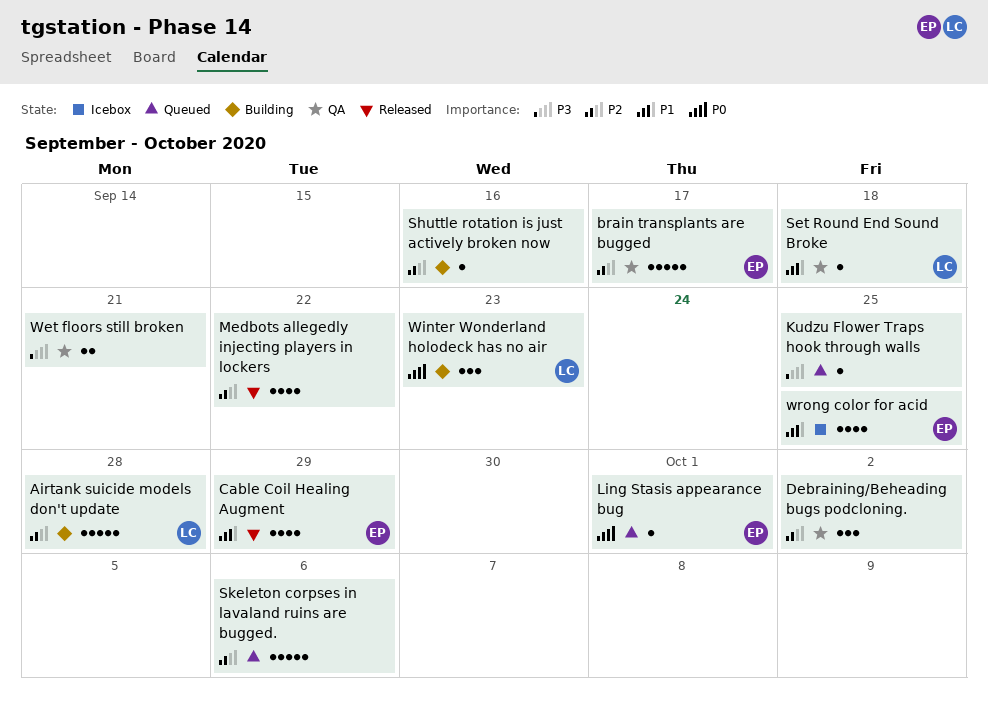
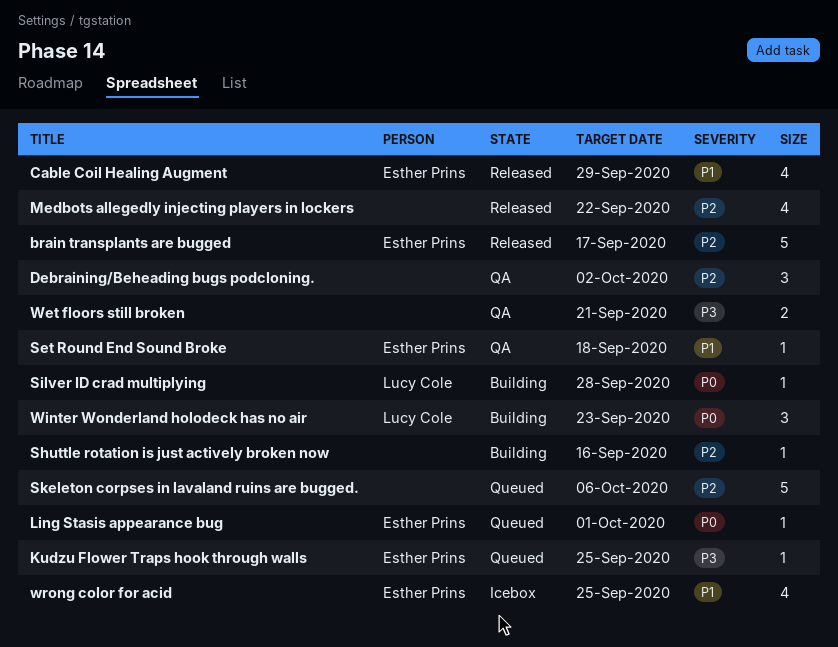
Airtank suicide models don't update: present -> none
brain transplants are bugged, status: QA -> Released
Kudzu Flower Traps hook through walls, owner: none -> Esther Prins
Set Round End Sound Broke, owner: Lucy Cole -> Esther Prins
Silver ID crad multiplying: none -> present

